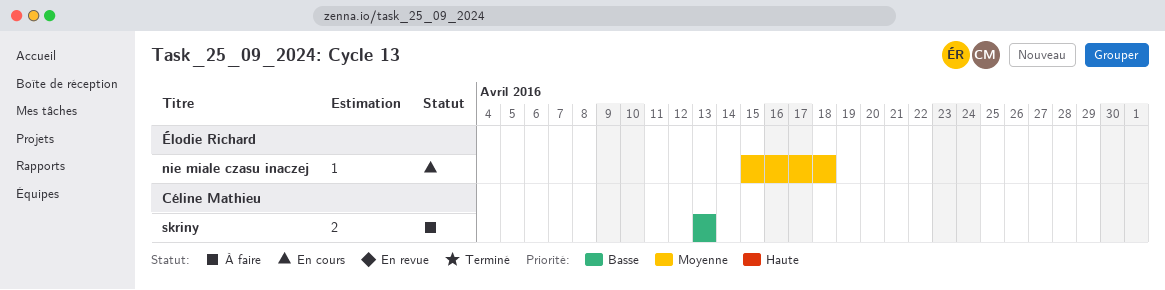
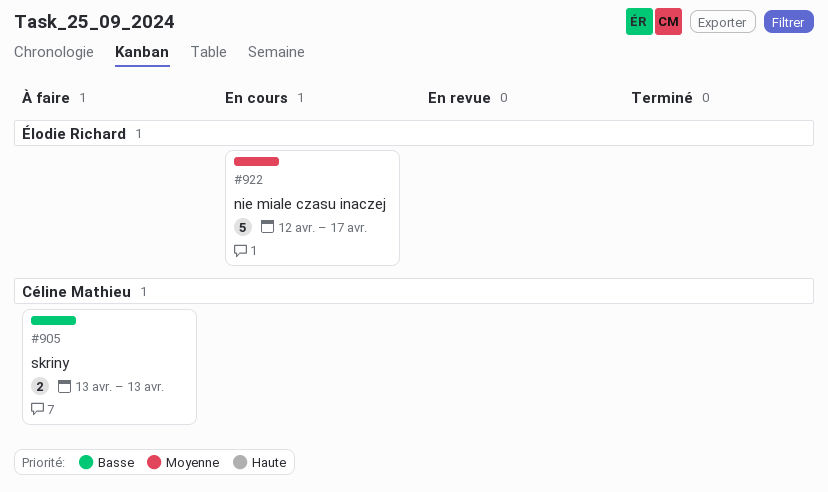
nie miale czasu inaczej, estimate: 1 -> 5
nie miale czasu inaczej, start: Apr 15 -> Apr 12
nie miale czasu inaczej, due: Apr 18 -> Apr 17

